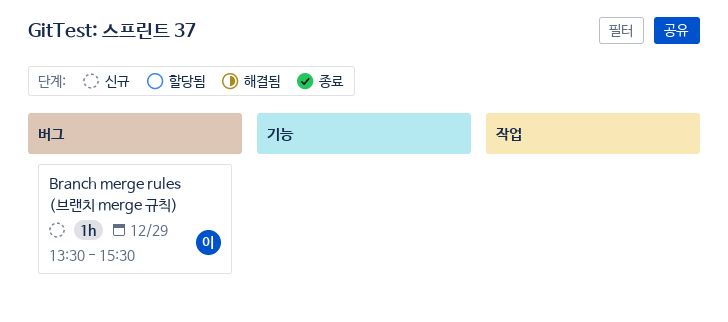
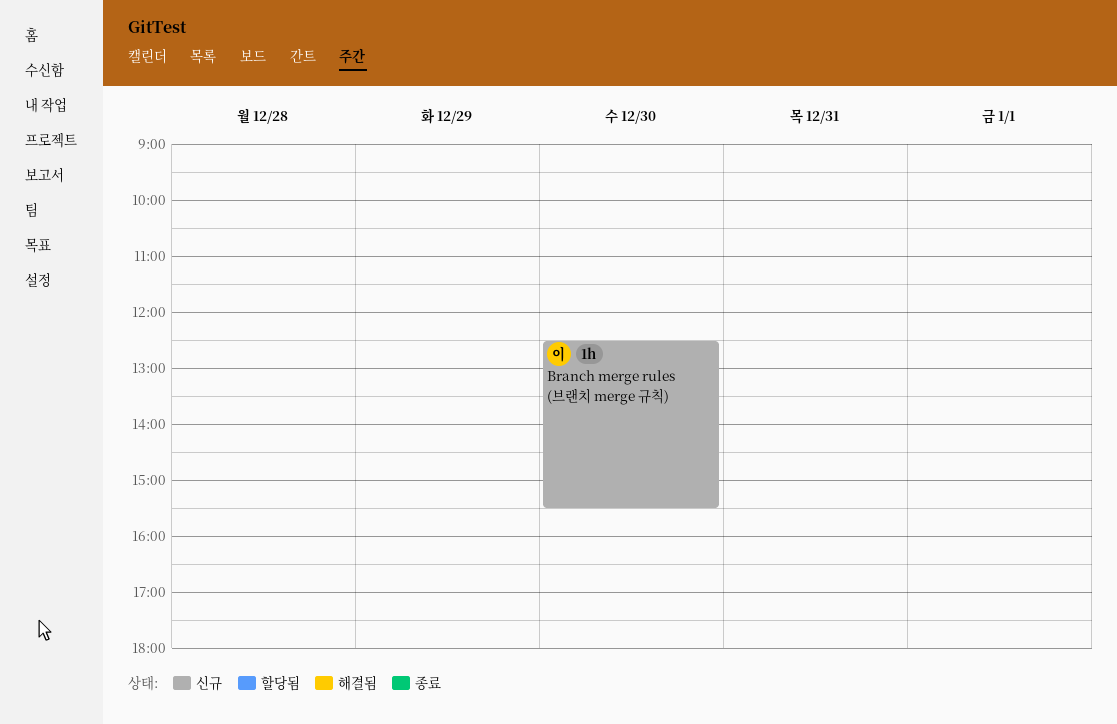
Branch merge rules (브랜치 merge 규칙), day: Dec 29 -> Dec 30
Branch merge rules (브랜치 merge 규칙), begins: 13:30 -> 12:30

